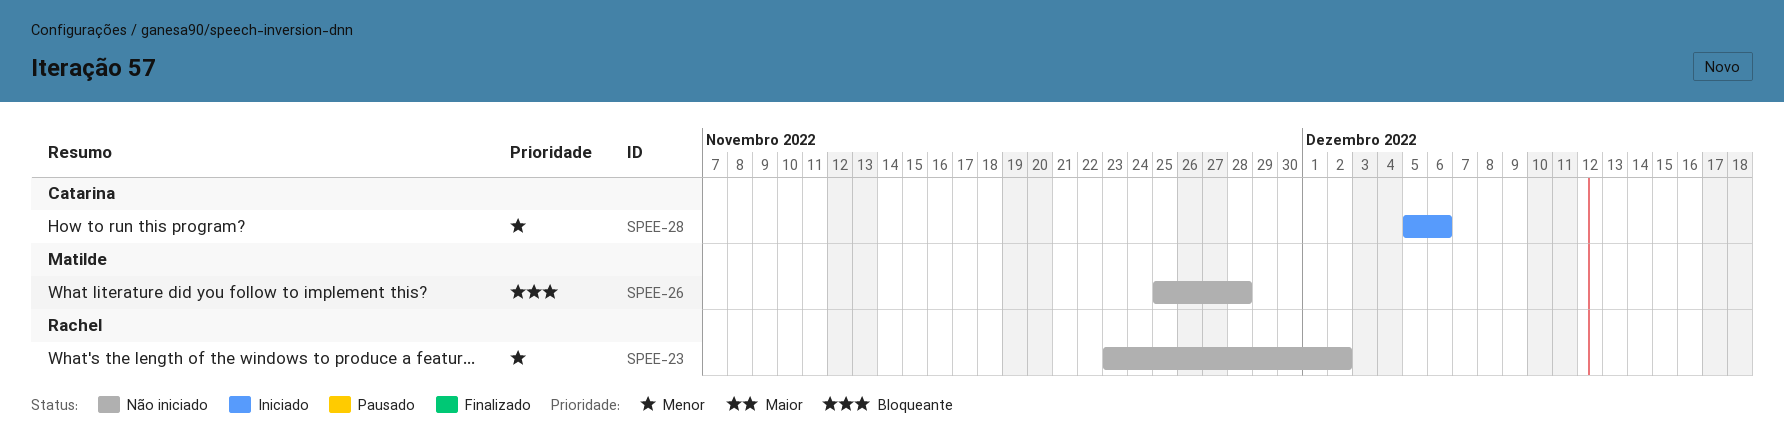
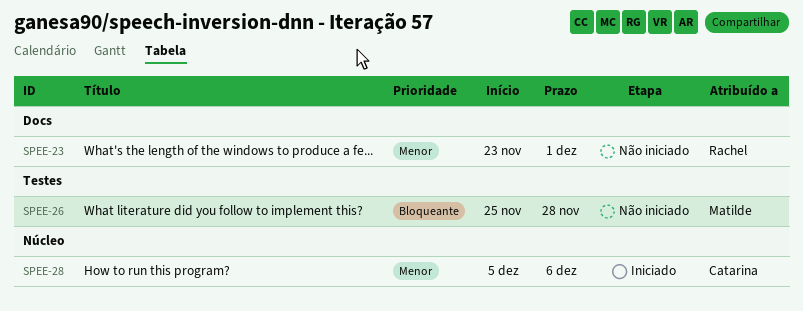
SPEE-23, due: Dec 2 -> Dec 1

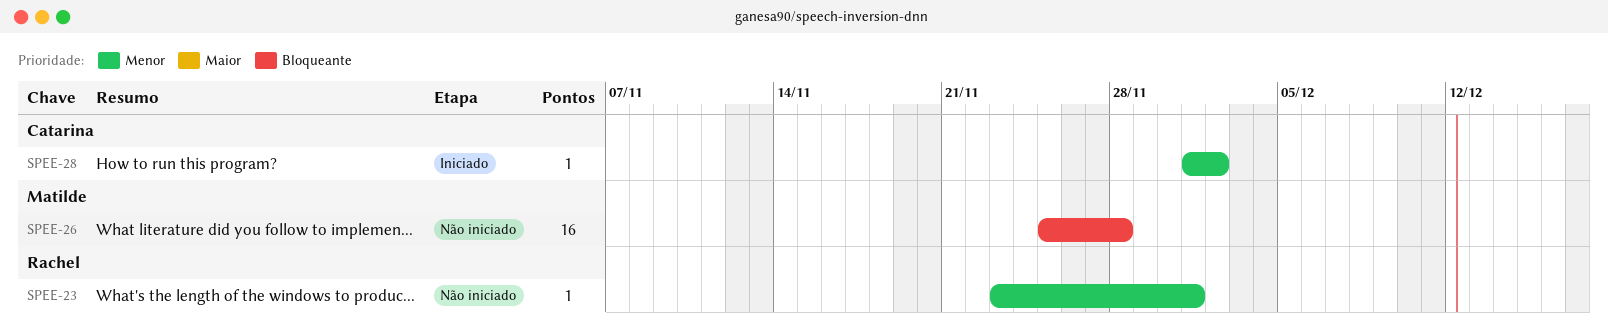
SPEE-28, start: Dec 5 -> Dec 1
SPEE-28, due: Dec 6 -> Dec 2

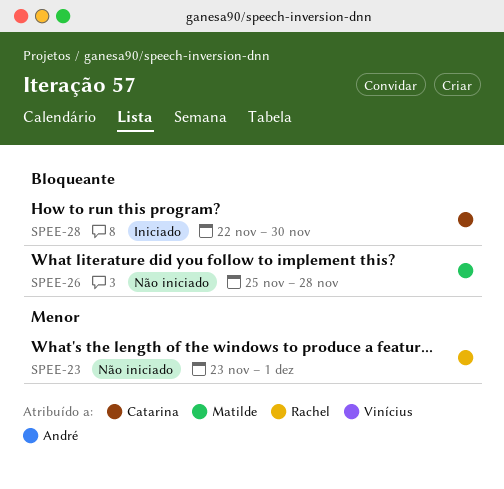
SPEE-28, priority: Menor -> Bloqueante
SPEE-28, start: Dec 1 -> Nov 22
SPEE-28, due: Dec 2 -> Nov 30

